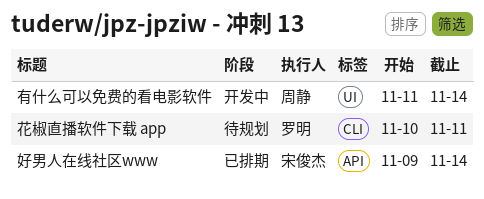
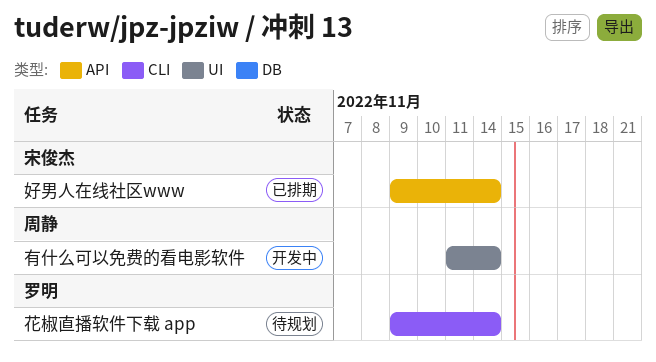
花椒直播软件下载 app, start: Nov 10 -> Nov 9
花椒直播软件下载 app, due: Nov 11 -> Nov 14

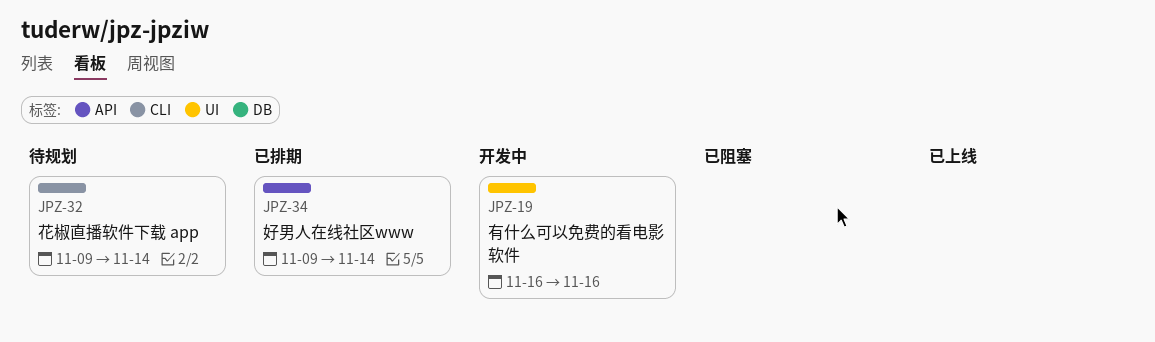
有什么可以免费的看电影软件, start: Nov 11 -> Nov 16
有什么可以免费的看电影软件, due: Nov 14 -> Nov 16

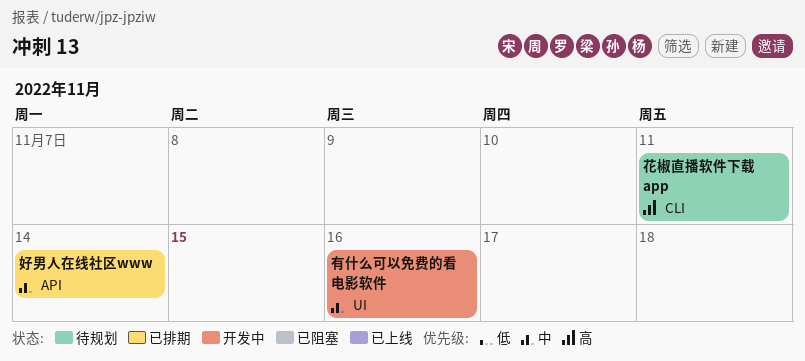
花椒直播软件下载 app, due: Nov 14 -> Nov 11

